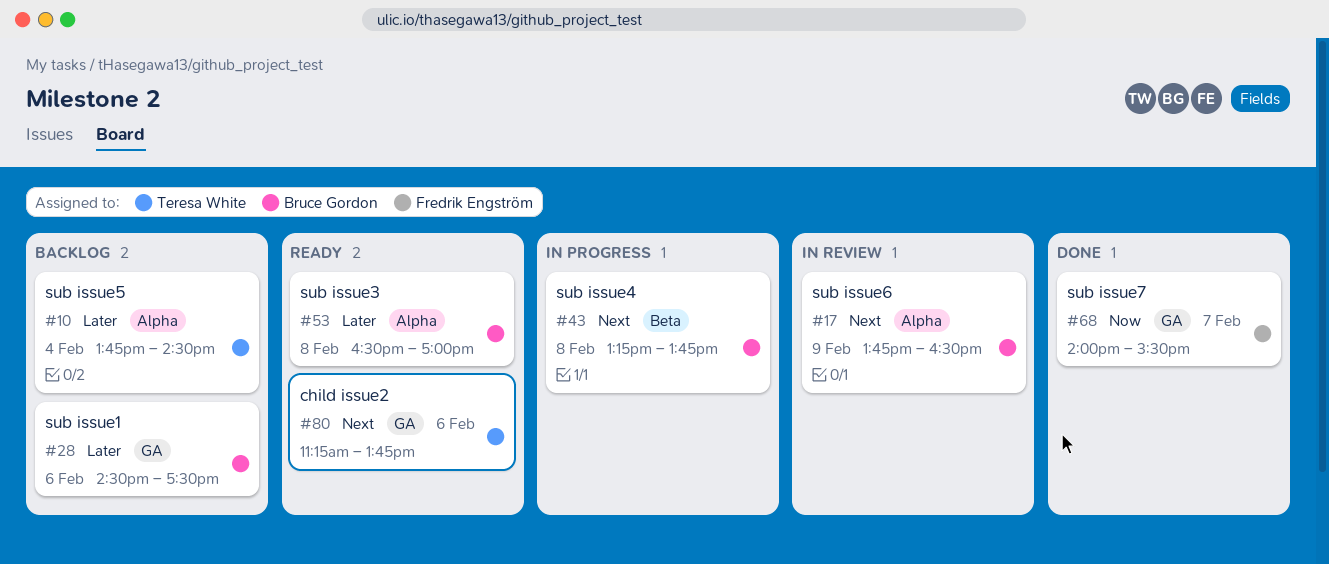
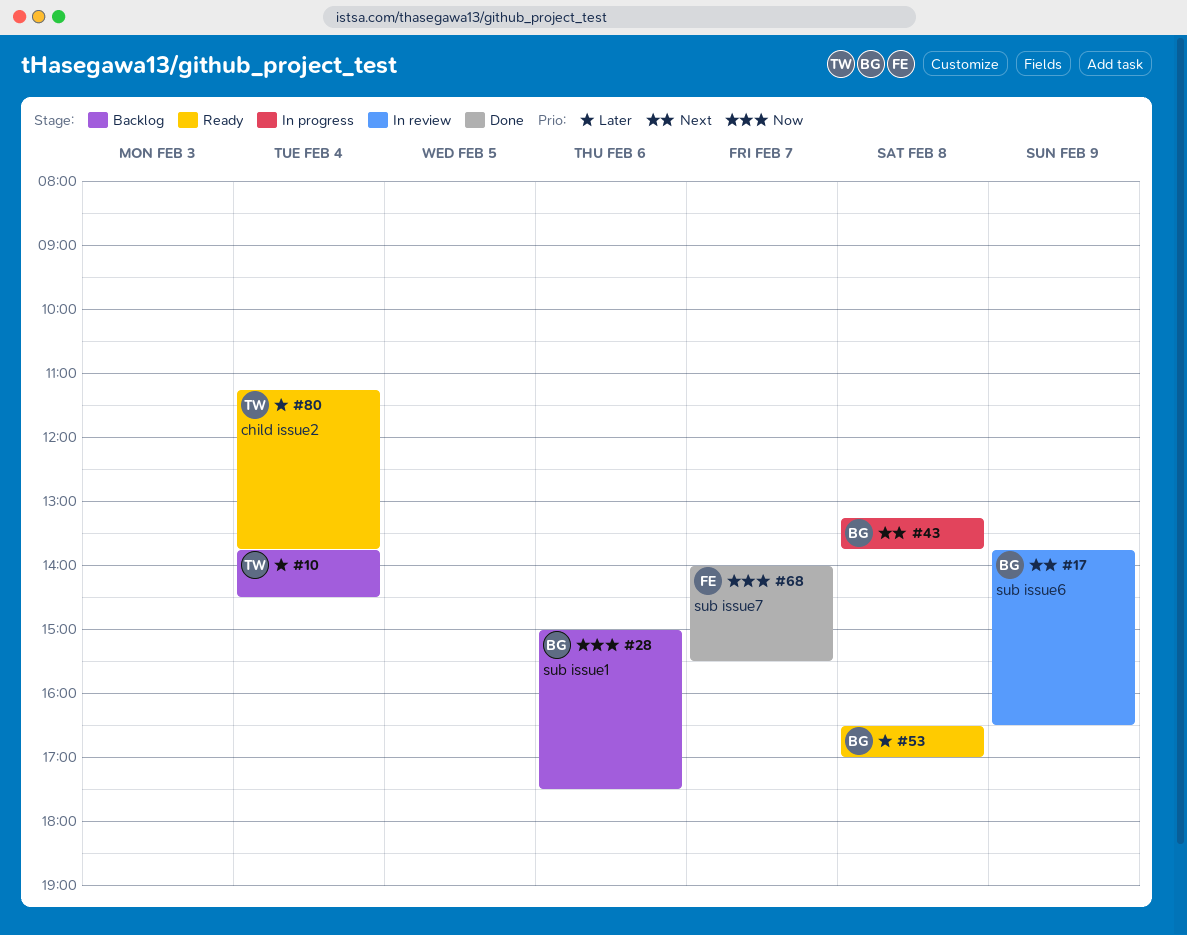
#28, priority: Later -> Now
#28, begins: 14:30 -> 15:00
#80, priority: Next -> Later
#80, day: Feb 6 -> Feb 4

